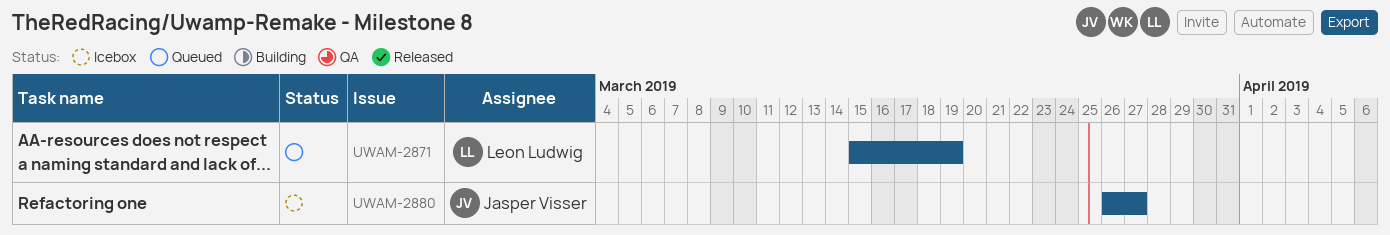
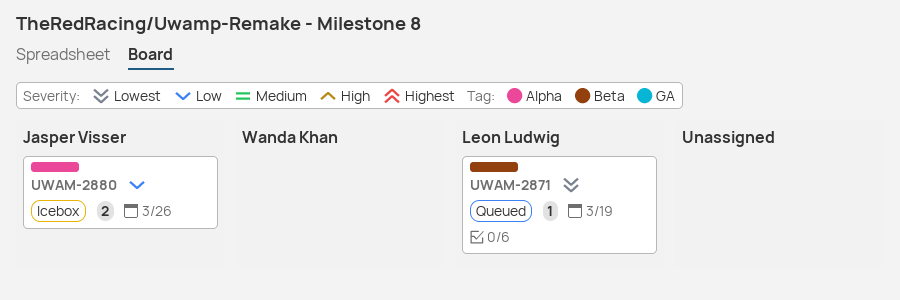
UWAM-2880, due: Mar 27 -> Mar 26

